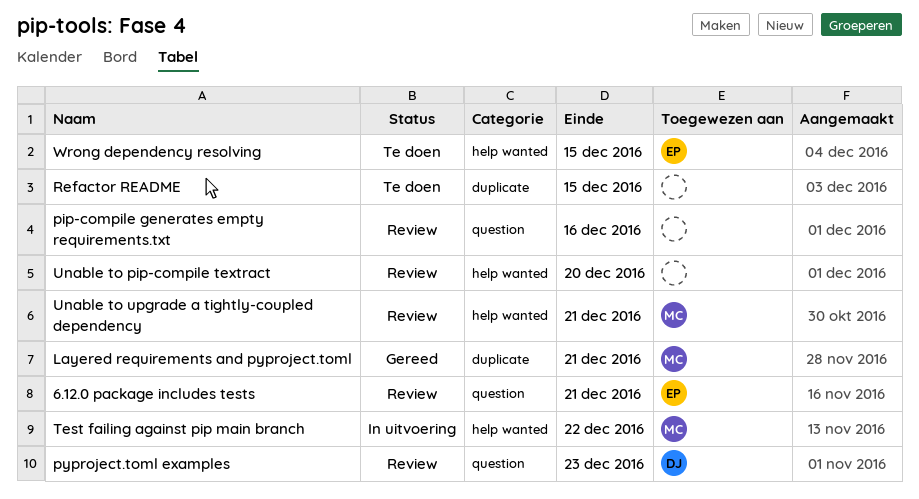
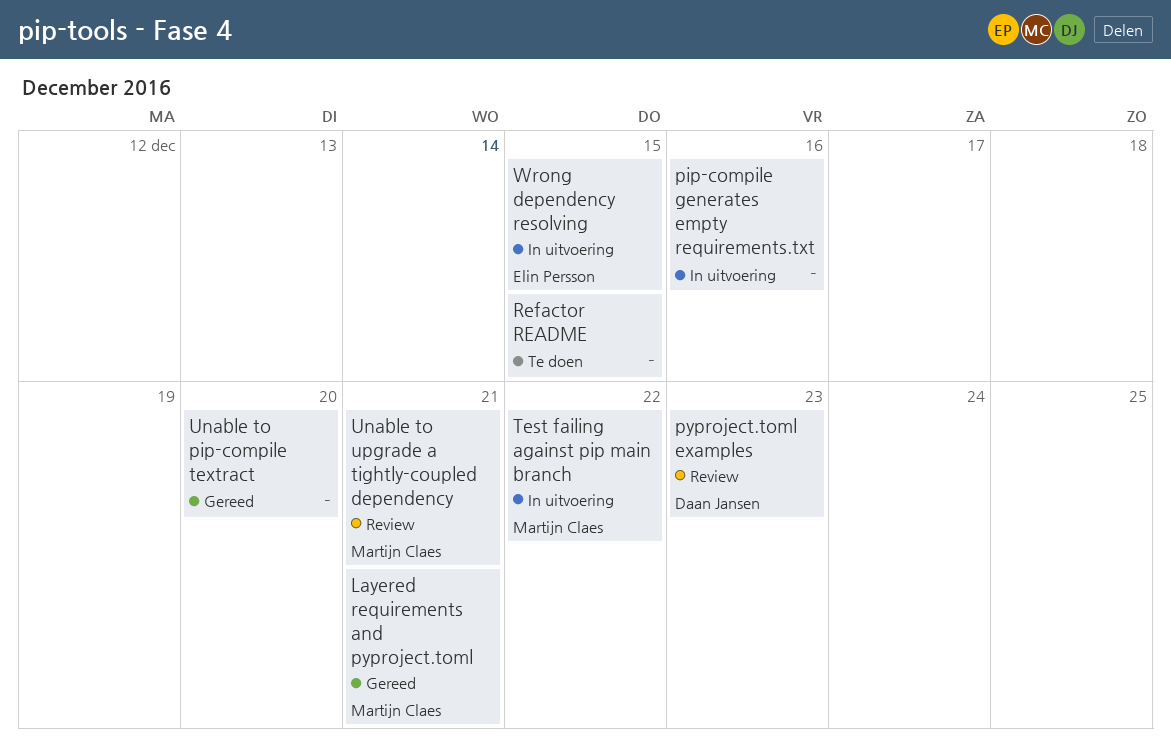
6.12.0 package includes tests: present -> none
pip-compile generates empty requirements.txt, status: Review -> In uitvoering
Unable to pip-compile textract, status: Review -> Gereed
Wrong dependency resolving, status: Te doen -> In uitvoering

